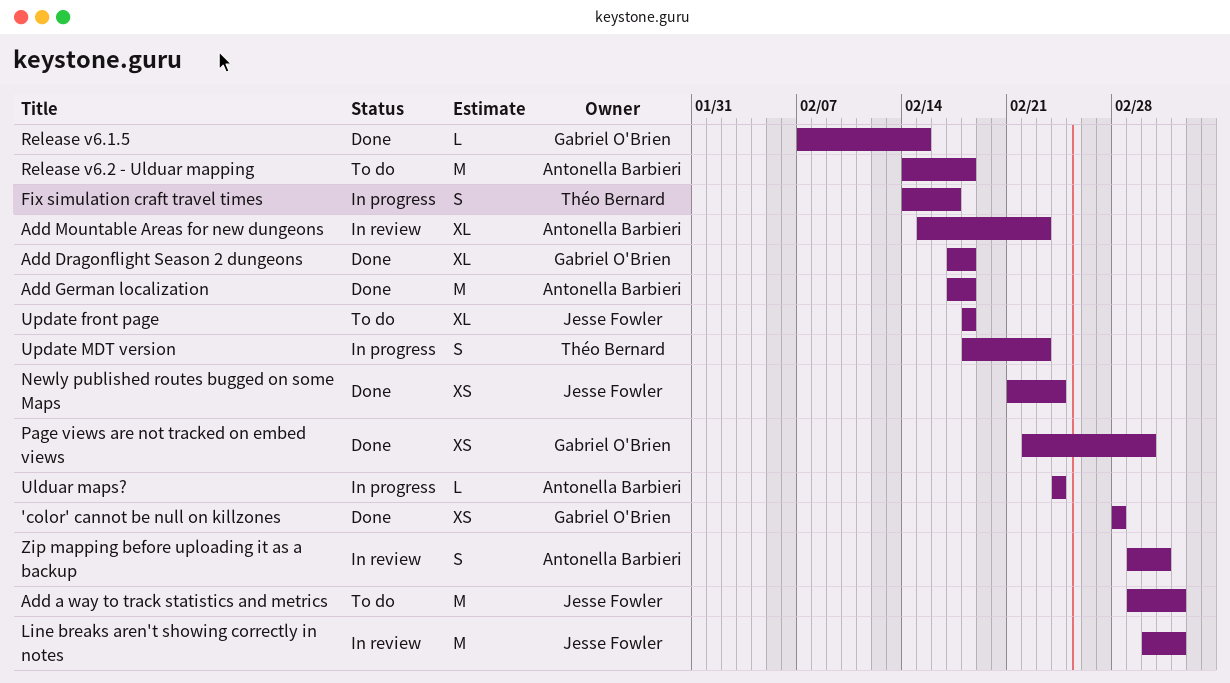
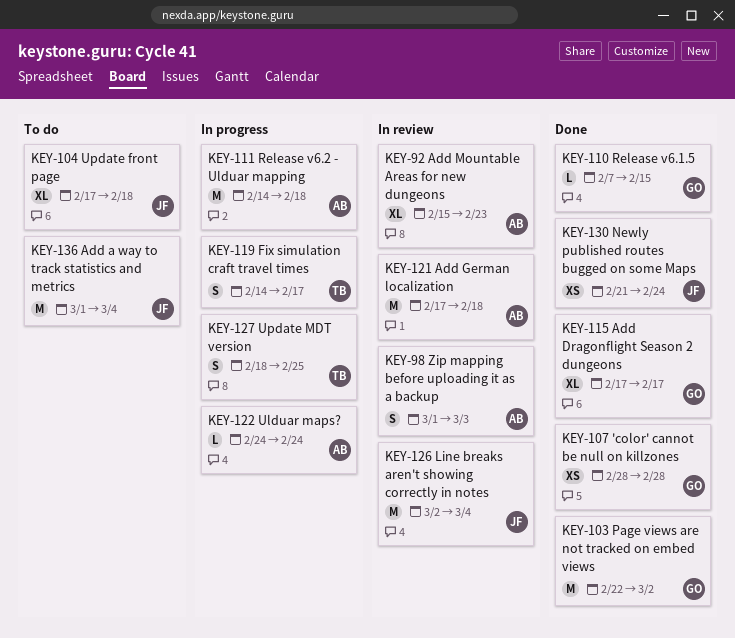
Add Dragonflight Season 2 dungeons, due: Feb 18 -> Feb 17
Add German localization, status: Done -> In review
Page views are not tracked on embed views, estimate: XS -> M
Release v6.2 - Ulduar mapping, status: To do -> In progress
Update front page, start: Feb 18 -> Feb 17
Update MDT version, due: Feb 23 -> Feb 25

